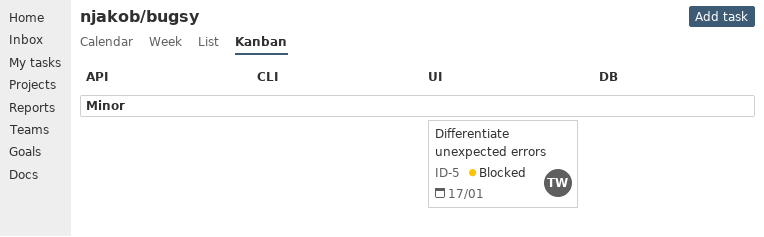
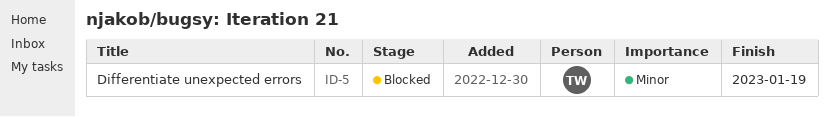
ID-5, due: Jan 17 -> Jan 19

